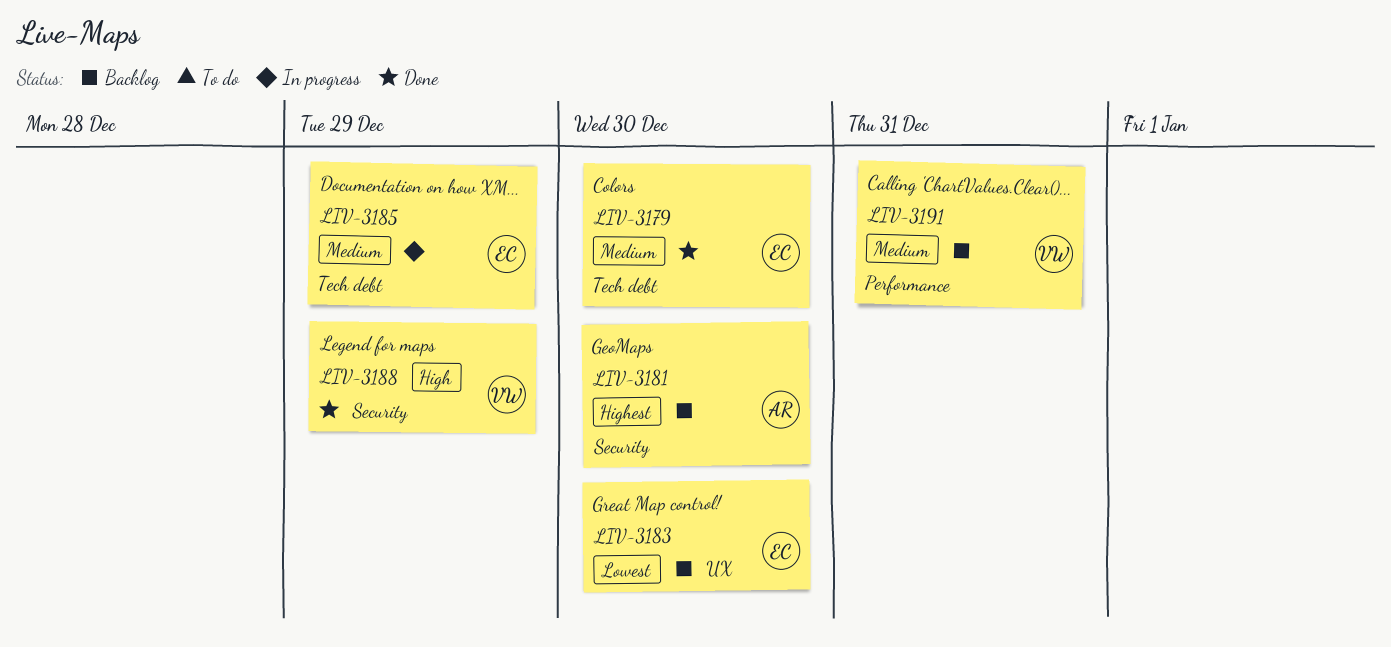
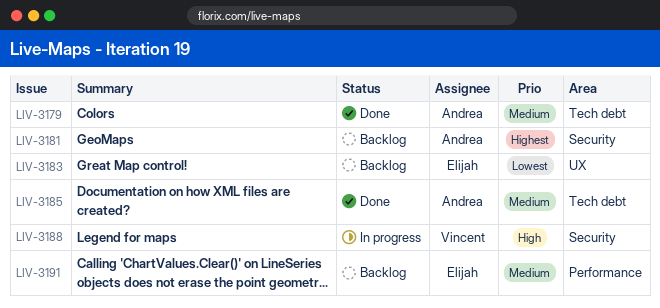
LIV-3179, owner: Elijah -> Andrea
LIV-3185, status: In progress -> Done
LIV-3185, owner: Elijah -> Andrea
LIV-3188, status: Done -> In progress
LIV-3191, owner: Vincent -> Elijah

